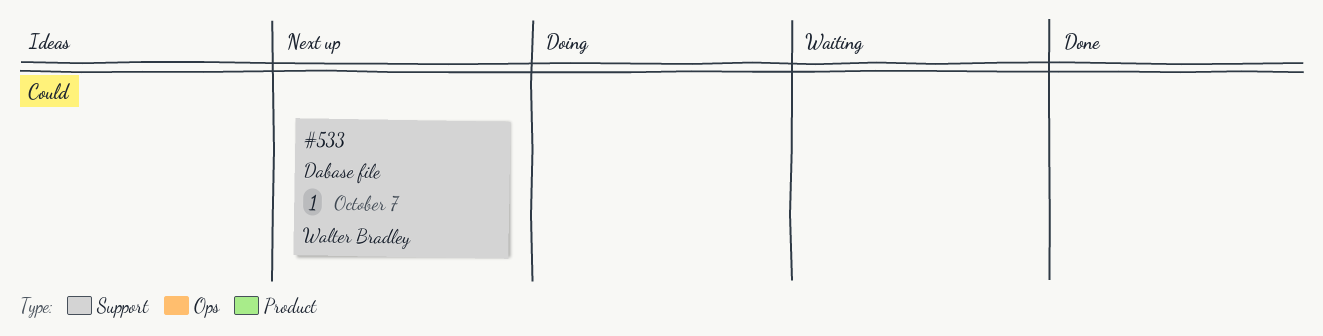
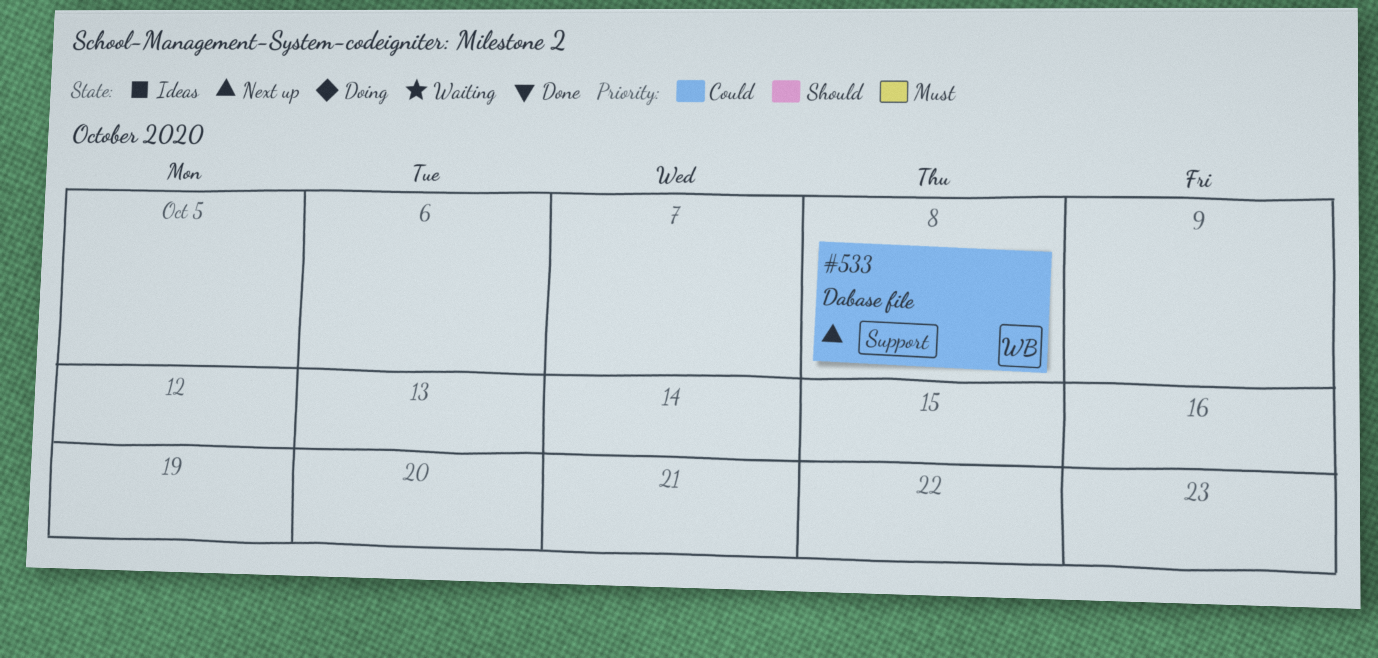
#533, due: Oct 7 -> Oct 8

